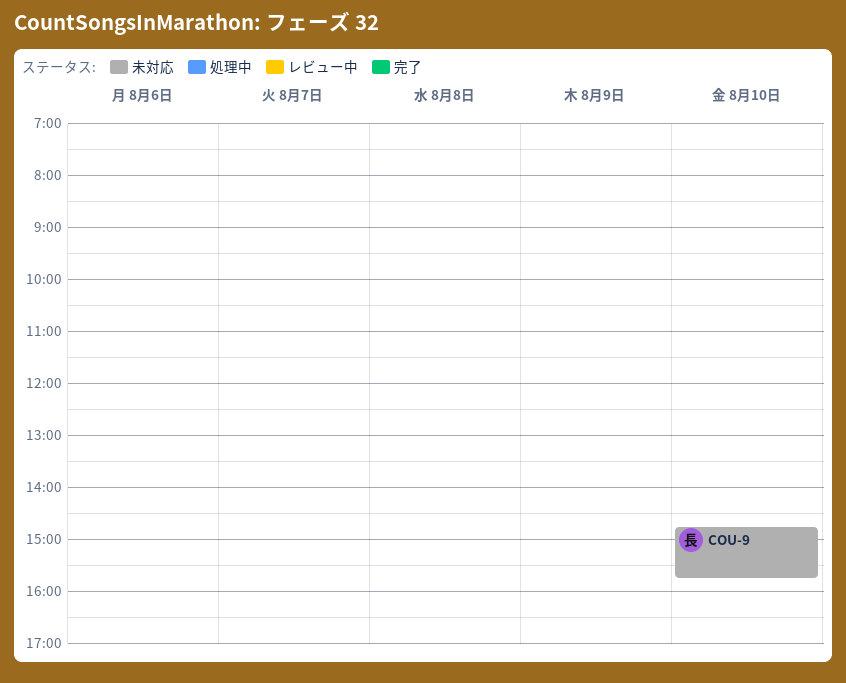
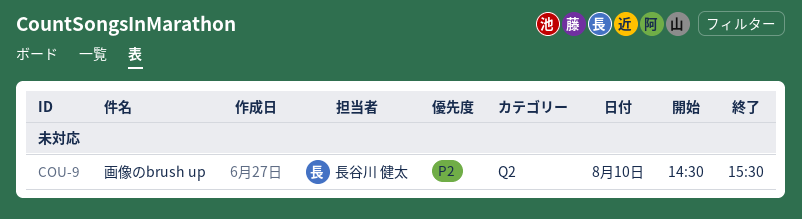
COU-9, begins: 14:45 -> 14:30
COU-9, ends: 15:45 -> 15:30

